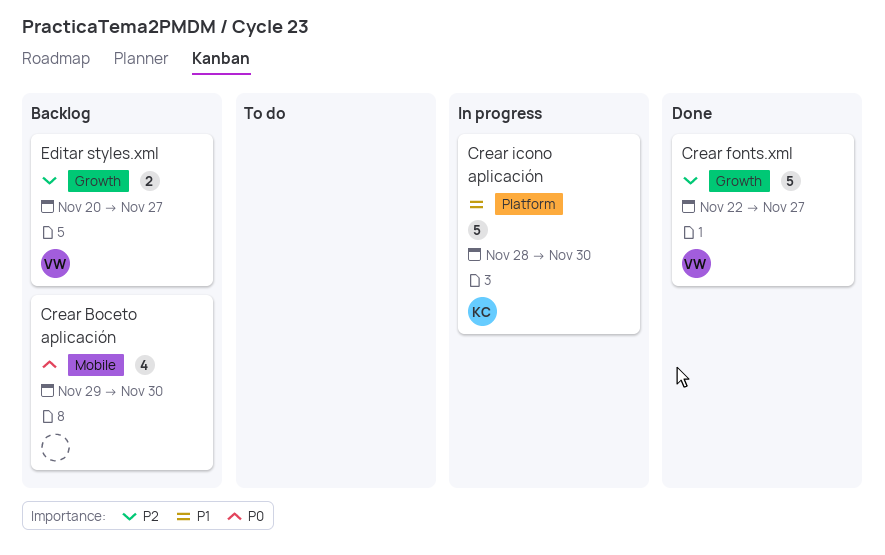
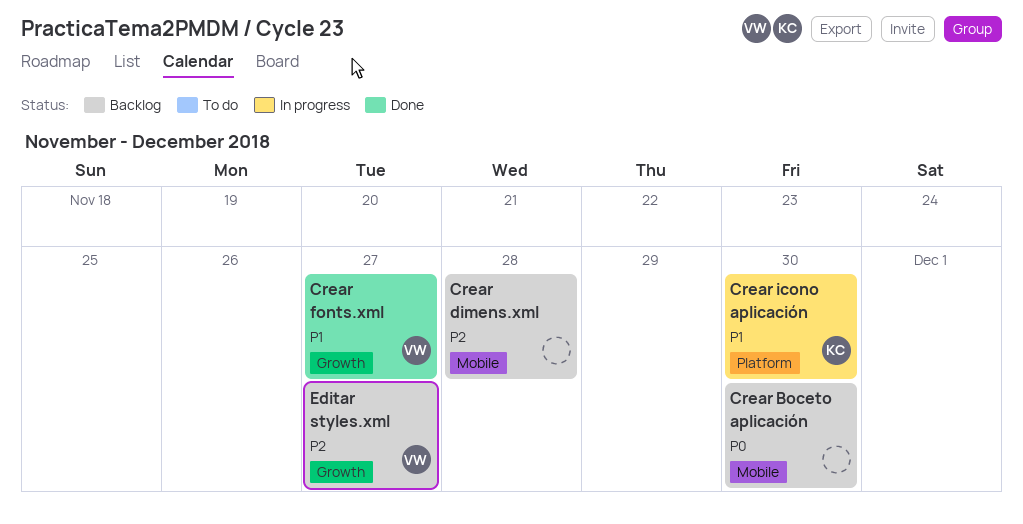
Crear dimens.xml: none -> present
Crear fonts.xml, priority: P2 -> P1

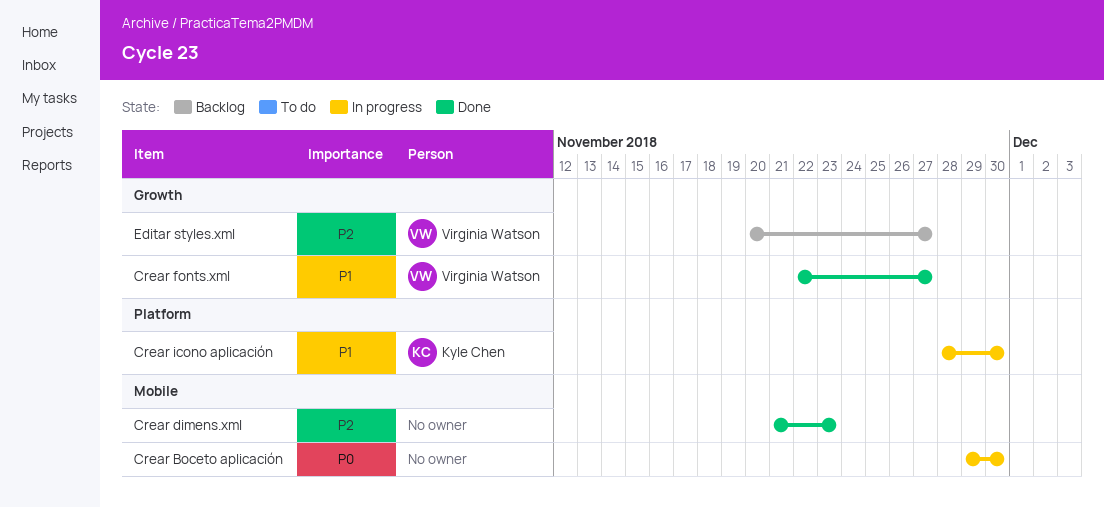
Crear Boceto aplicación, status: Backlog -> In progress
Crear dimens.xml, status: Backlog -> Done
Crear dimens.xml, due: Nov 28 -> Nov 23

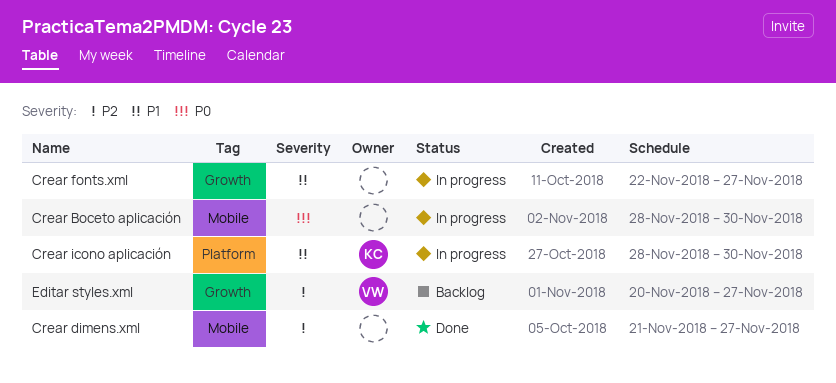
Crear Boceto aplicación, start: Nov 29 -> Nov 28
Crear dimens.xml, due: Nov 23 -> Nov 27
Crear fonts.xml, status: Done -> In progress
Crear fonts.xml, owner: Virginia Watson -> none

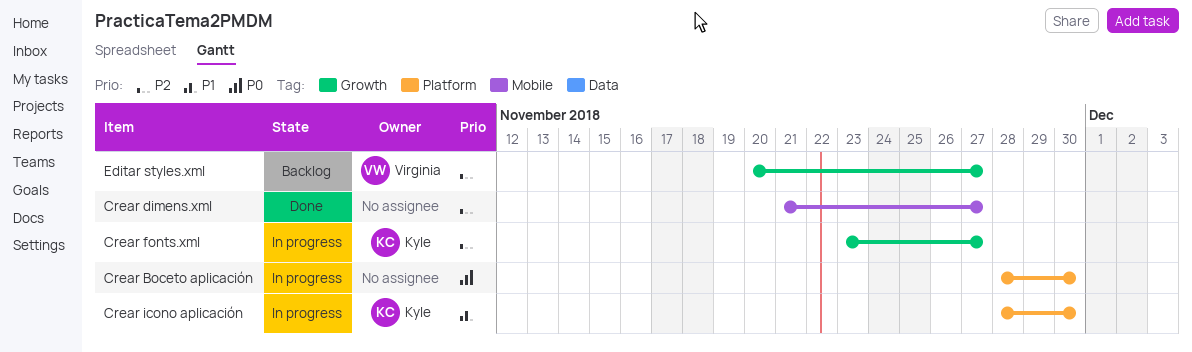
Crear Boceto aplicación, label: Mobile -> Platform
Crear fonts.xml, owner: none -> Kyle
Crear fonts.xml, priority: P1 -> P2
Crear fonts.xml, start: Nov 22 -> Nov 23

